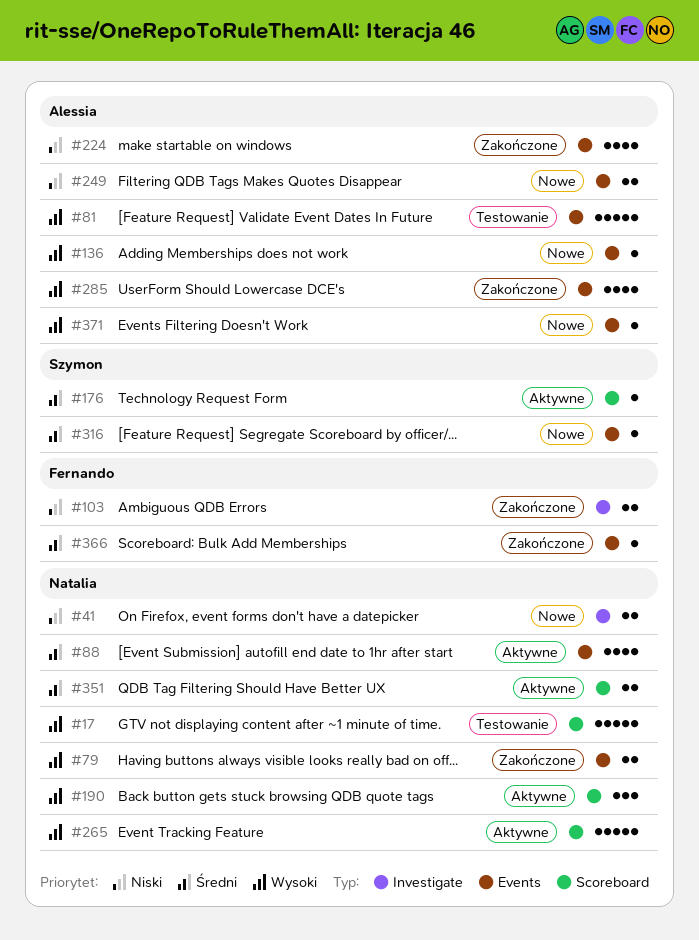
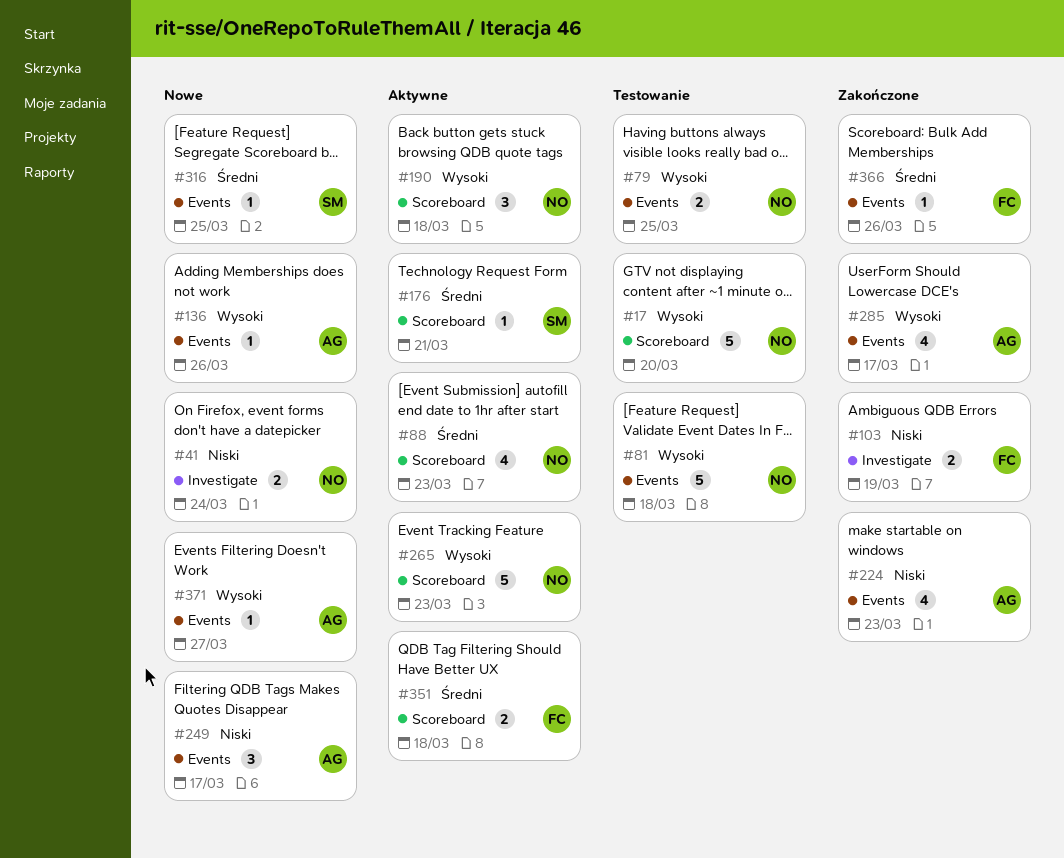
#79, status: Zakończone -> Testowanie
#81, owner: Alessia -> Natalia
#88, label: Events -> Scoreboard
#249, estimate: 2 -> 3
#351, owner: Natalia -> Fernando

